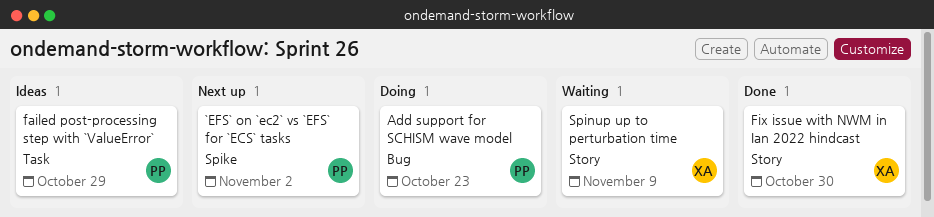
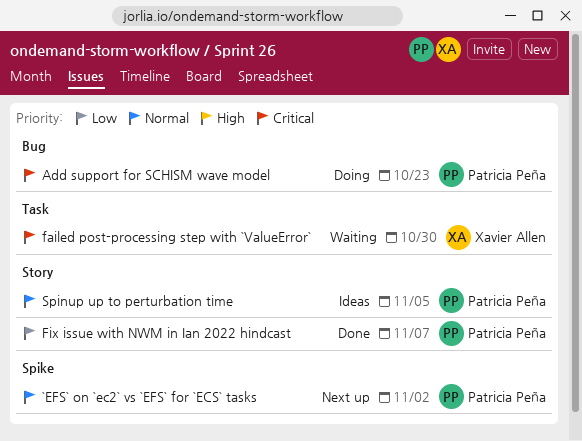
failed post-processing step with `ValueError`, status: Ideas -> Waiting
failed post-processing step with `ValueError`, owner: Patricia Peña -> Xavier Allen
failed post-processing step with `ValueError`, due: Oct 29 -> Oct 30
Fix issue with NWM in Ian 2022 hindcast, owner: Xavier Allen -> Patricia Peña
Fix issue with NWM in Ian 2022 hindcast, due: Oct 30 -> Nov 7
Spinup up to perturbation time, status: Waiting -> Ideas
Spinup up to perturbation time, owner: Xavier Allen -> Patricia Peña
Spinup up to perturbation time, due: Nov 9 -> Nov 5

